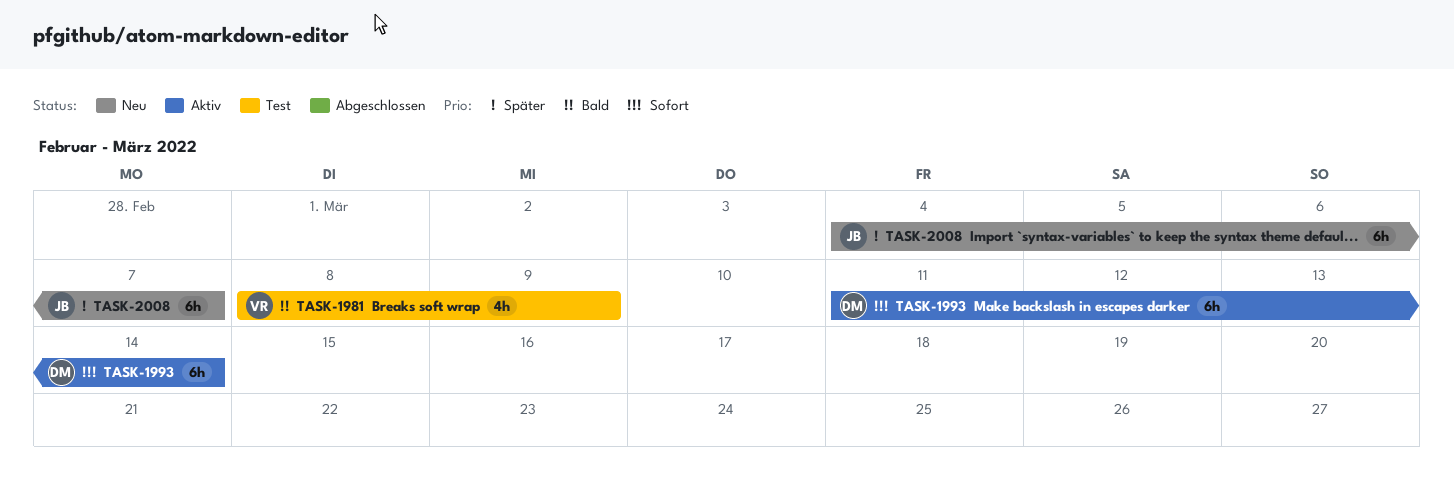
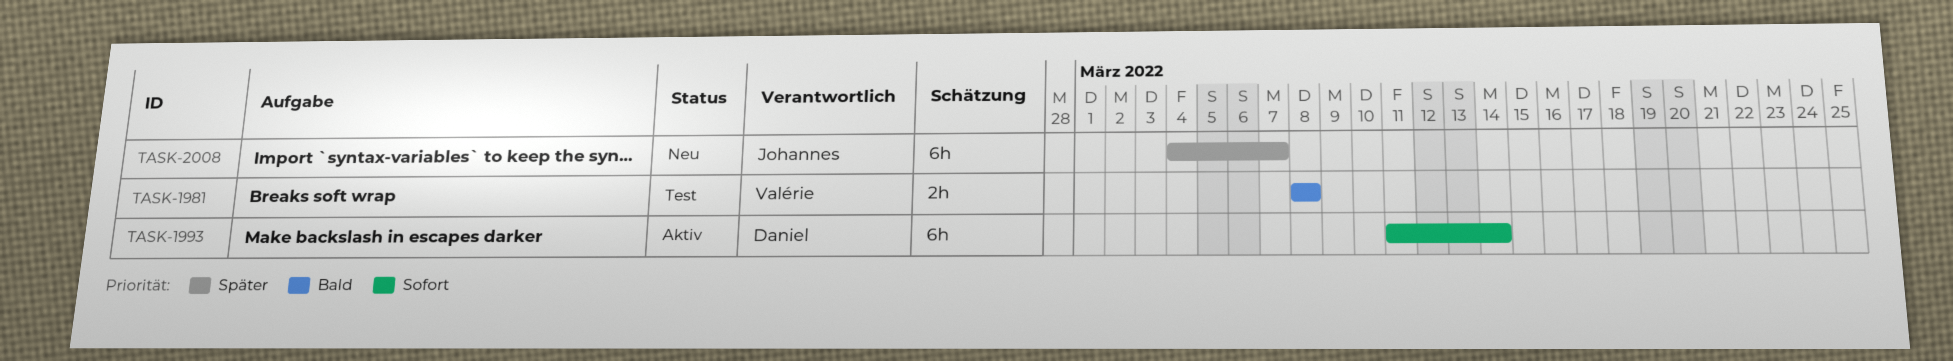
TASK-1981, estimate: 4h -> 2h
TASK-1981, due: Mar 9 -> Mar 8

